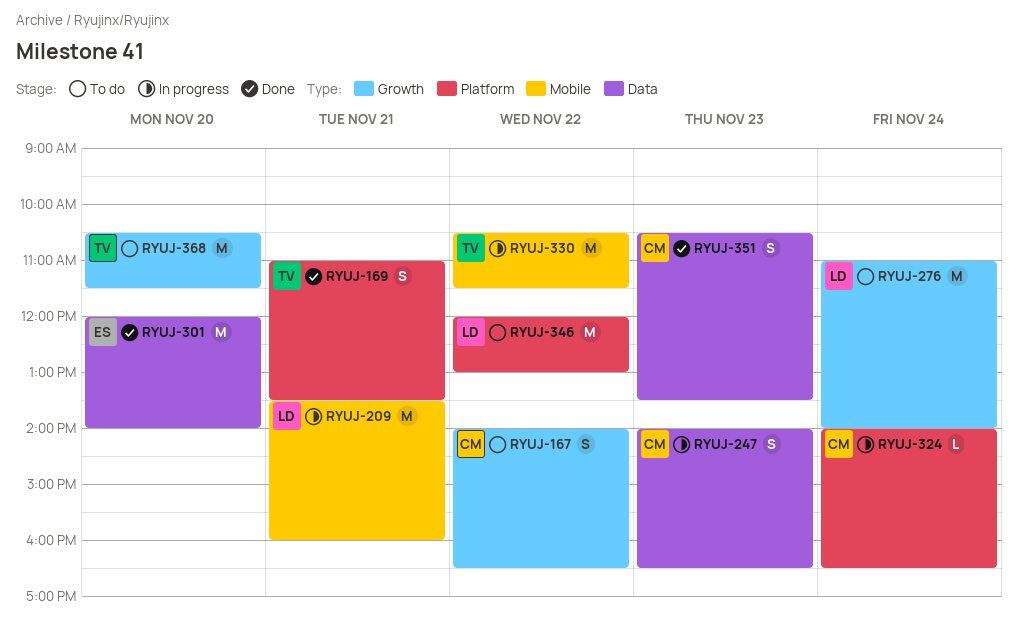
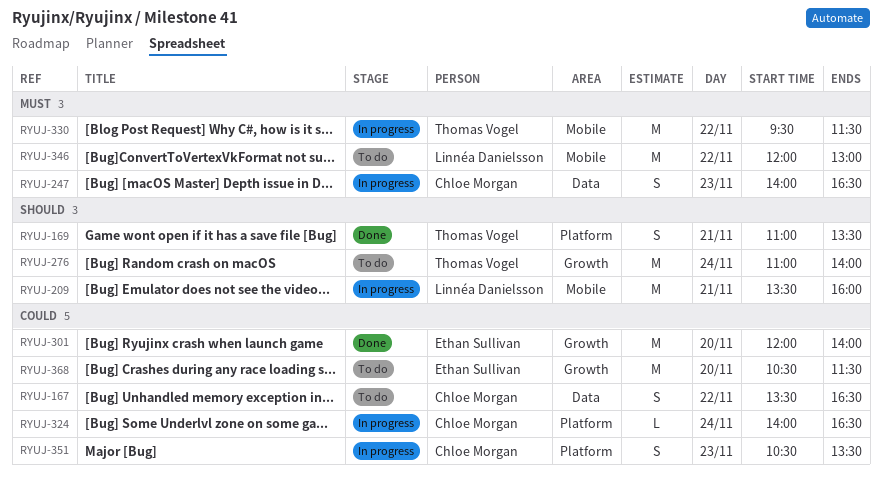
RYUJ-167, label: Growth -> Data
RYUJ-167, begins: 14:00 -> 13:30
RYUJ-276, owner: Linnéa Danielsson -> Thomas Vogel
RYUJ-301, label: Data -> Growth
RYUJ-330, begins: 10:30 -> 09:30
RYUJ-346, label: Platform -> Mobile
RYUJ-351, status: Done -> In progress
RYUJ-351, label: Data -> Platform
RYUJ-368, owner: Thomas Vogel -> Ethan Sullivan

